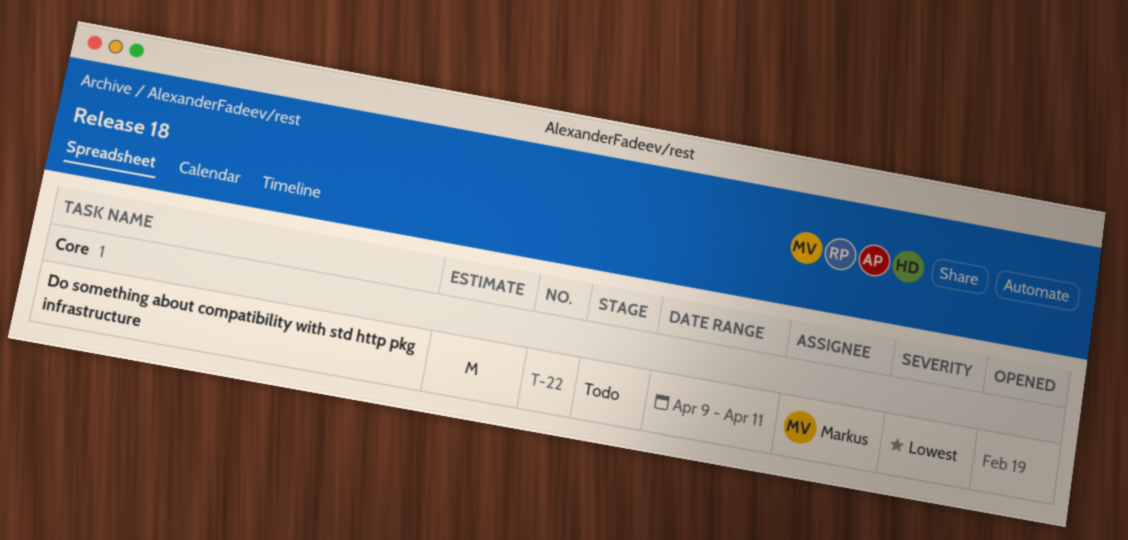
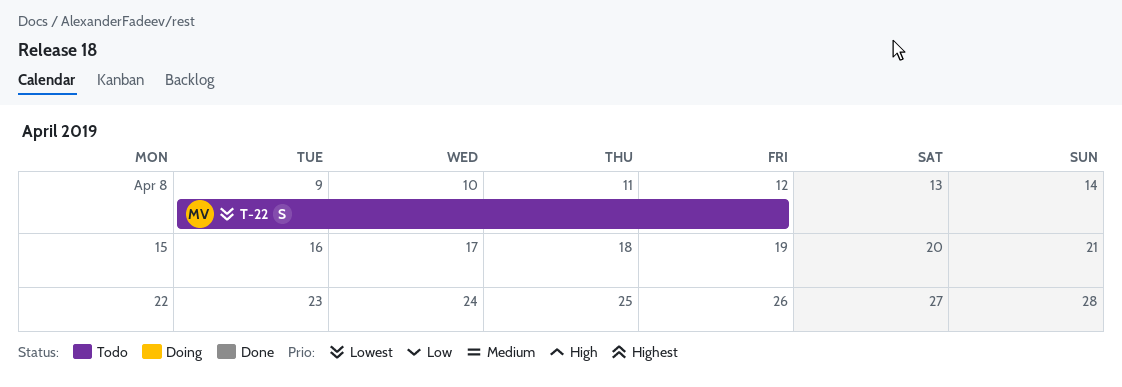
T-22, estimate: M -> S
T-22, due: Apr 11 -> Apr 12

